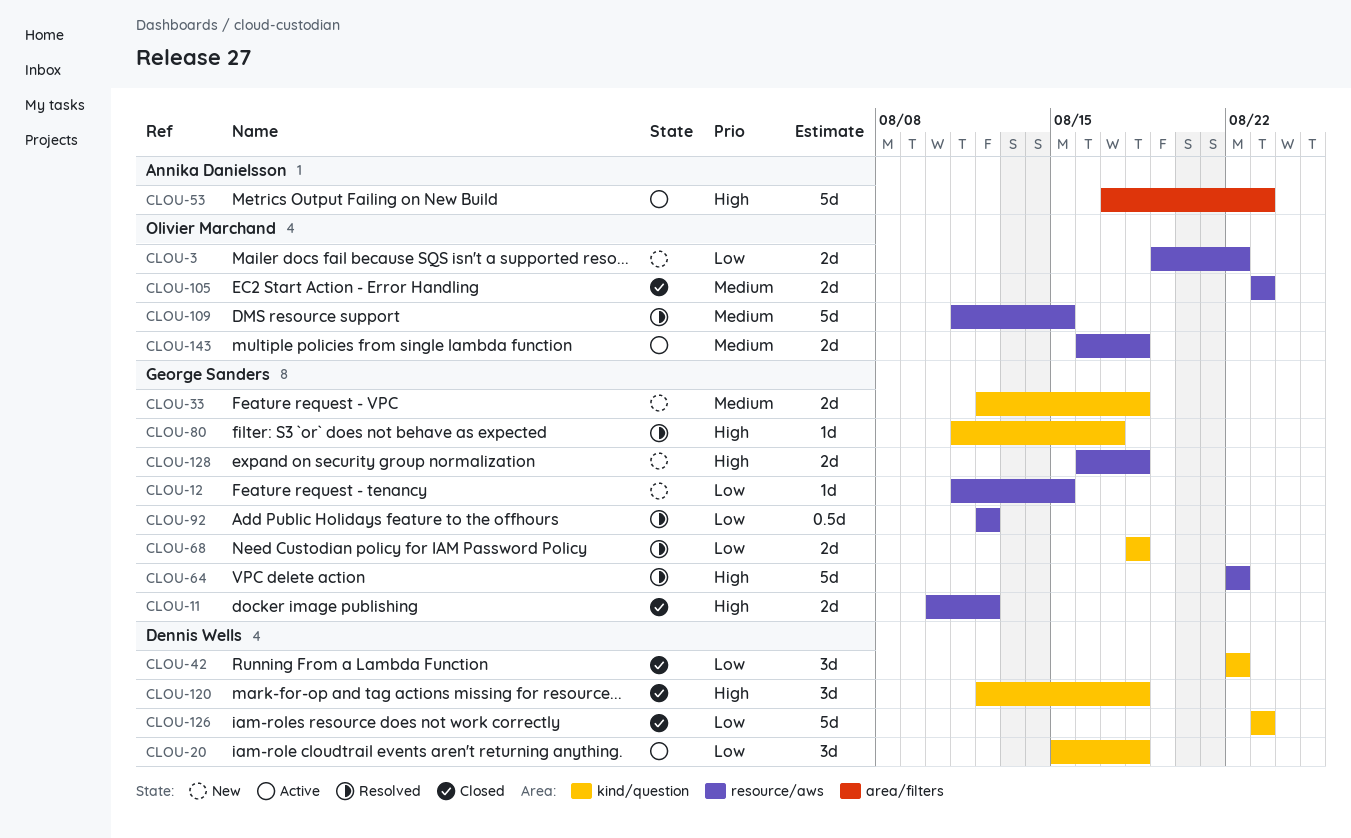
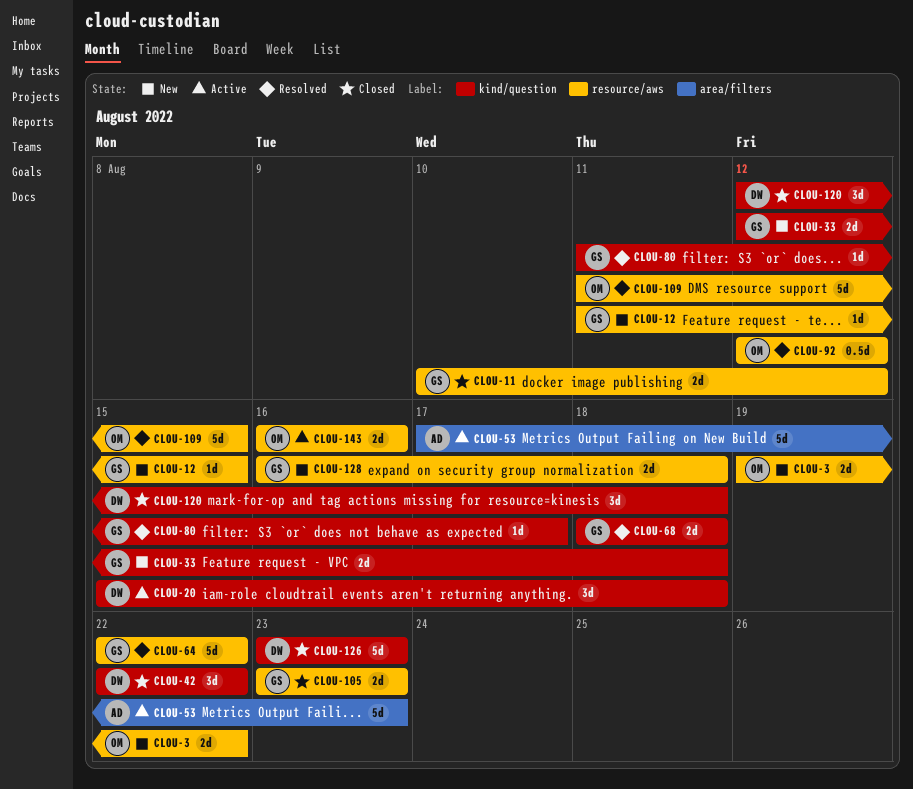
CLOU-92, owner: George Sanders -> Olivier Marchand
CLOU-105, owner: Olivier Marchand -> George Sanders
CLOU-143, due: Aug 18 -> Aug 16

